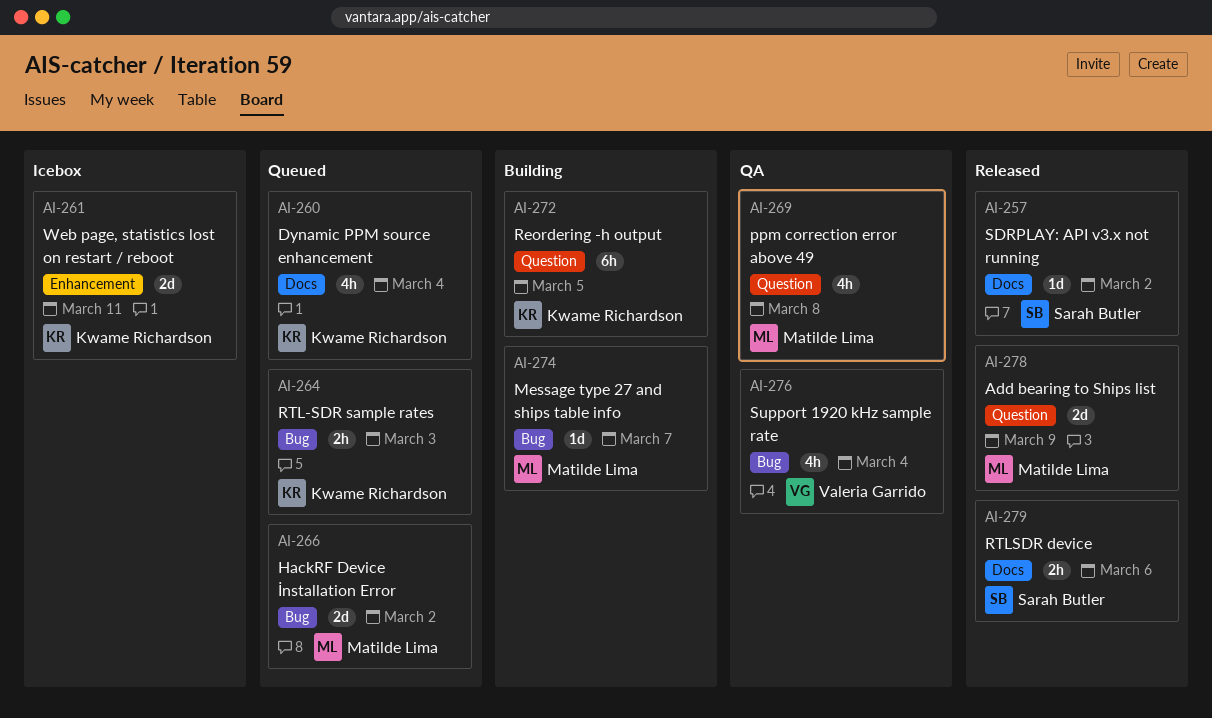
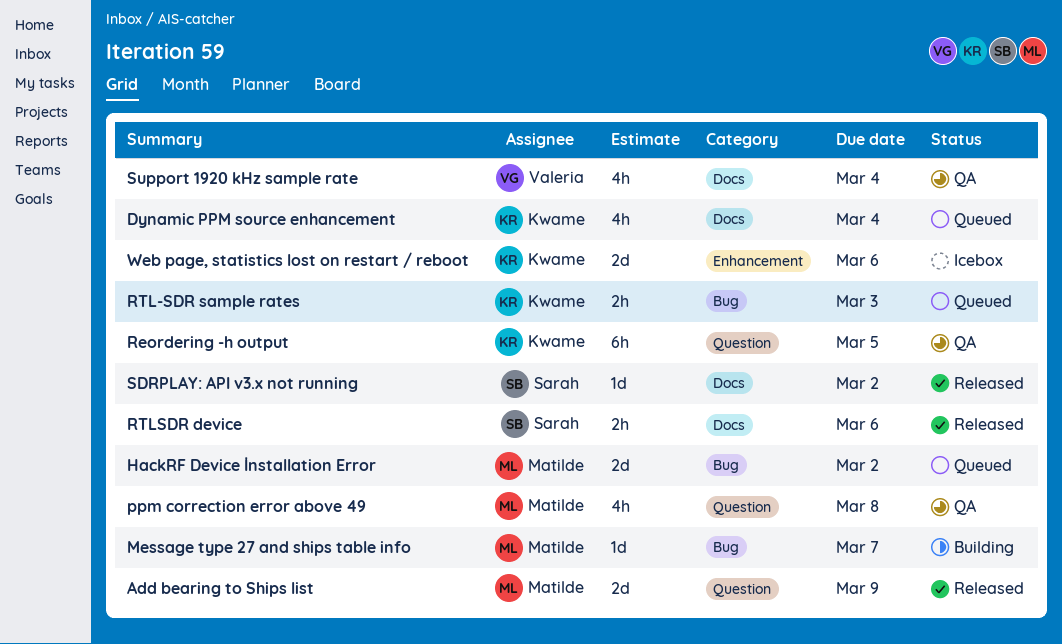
Reordering -h output, status: Building -> QA
Support 1920 kHz sample rate, label: Bug -> Docs
Web page, statistics lost on restart / reboot, due: Mar 11 -> Mar 6

